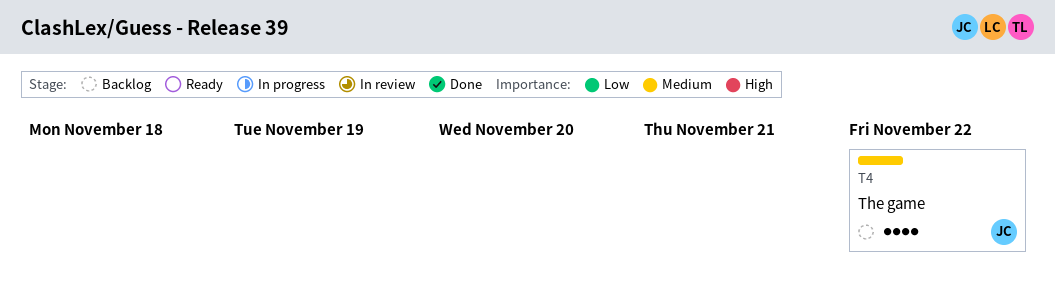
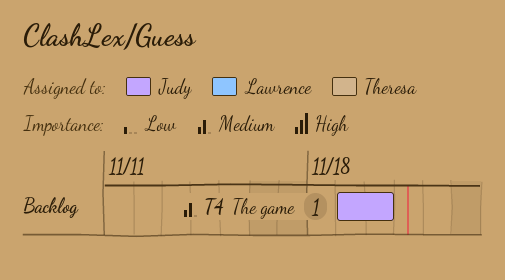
T4, estimate: 4 -> 1
T4, due: Nov 22 -> Nov 20

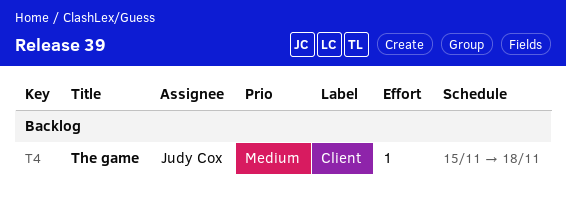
T4, start: Nov 19 -> Nov 15
T4, due: Nov 20 -> Nov 18

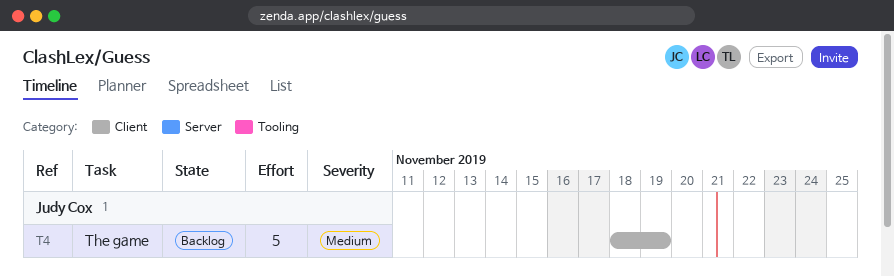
T4, estimate: 1 -> 5
T4, start: Nov 15 -> Nov 18
T4, due: Nov 18 -> Nov 19

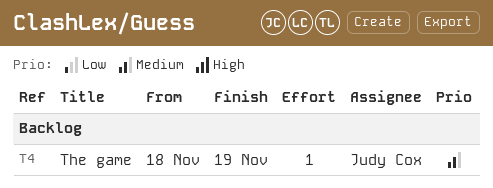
T4, estimate: 5 -> 1

